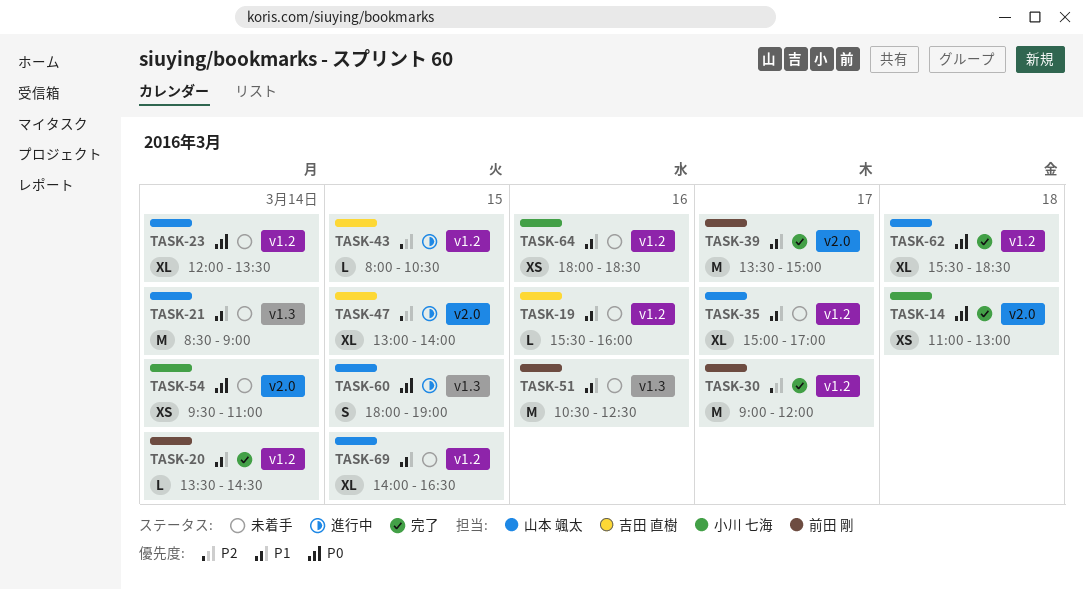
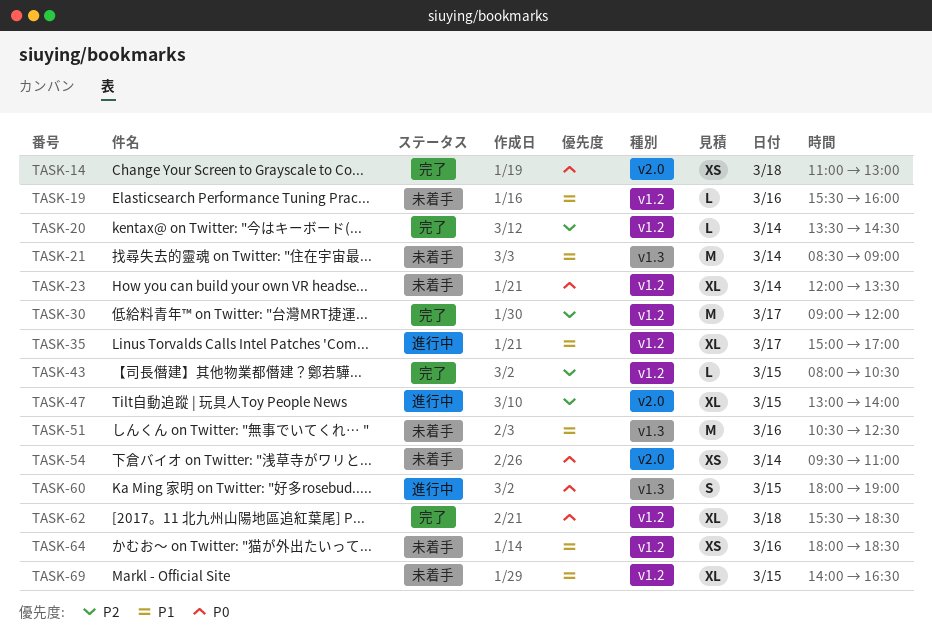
TASK-20, priority: P1 -> P2
TASK-35, status: 未着手 -> 進行中
TASK-39: present -> none
TASK-43, status: 進行中 -> 完了

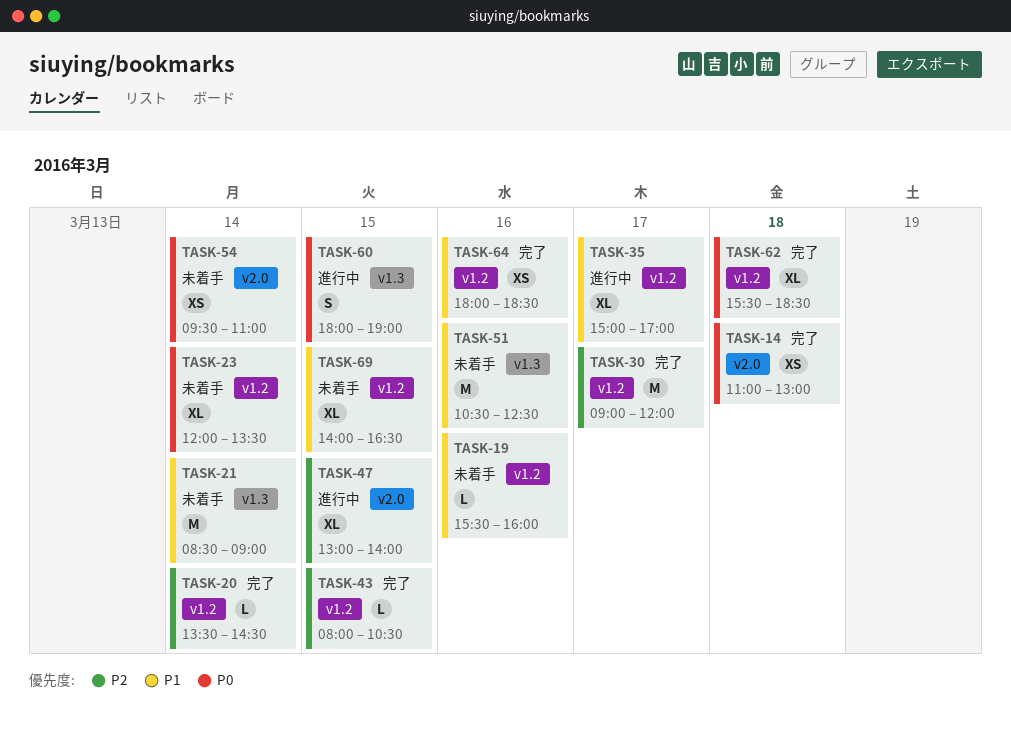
TASK-64, status: 未着手 -> 完了

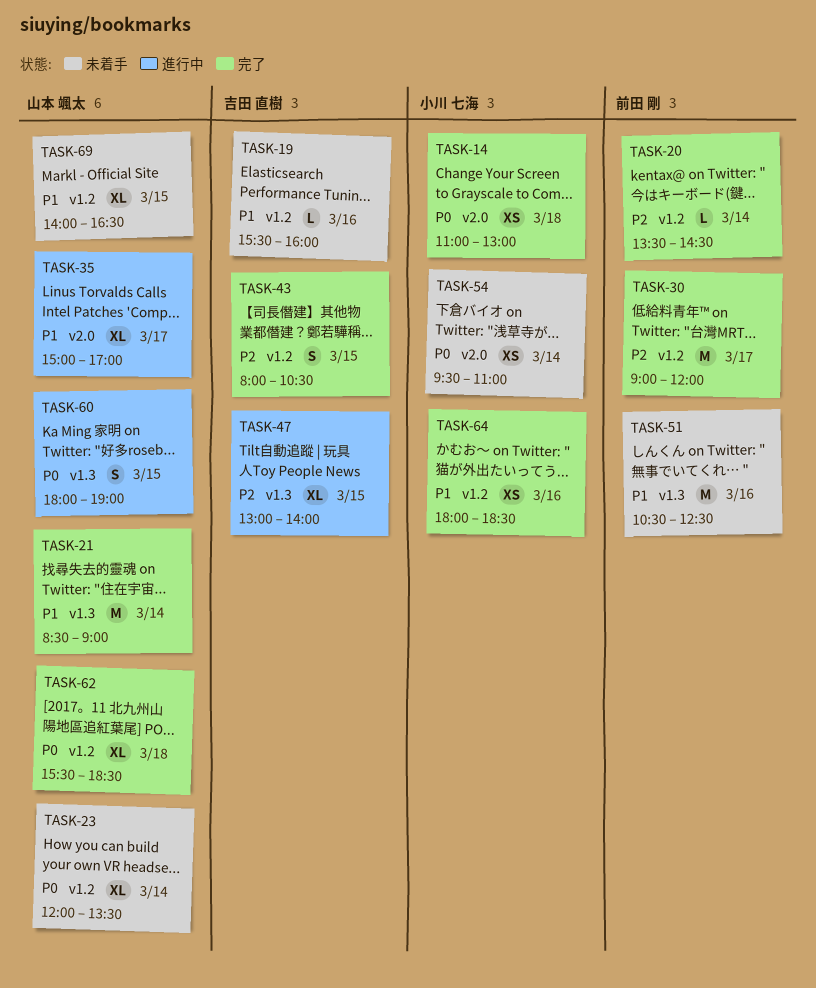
TASK-21, status: 未着手 -> 完了
TASK-35, label: v1.2 -> v2.0
TASK-43, estimate: L -> S
TASK-47, label: v2.0 -> v1.3

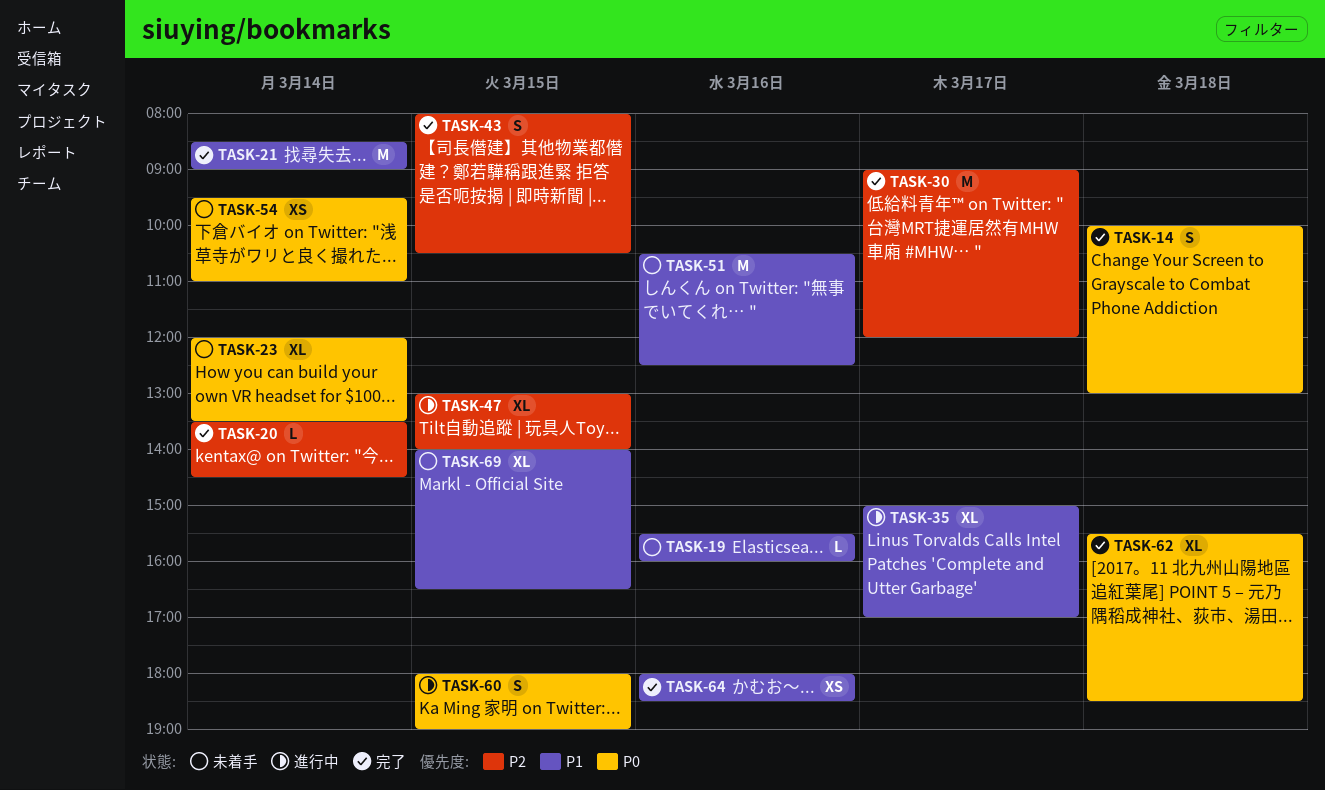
TASK-14, estimate: XS -> S
TASK-14, begins: 11:00 -> 10:00

